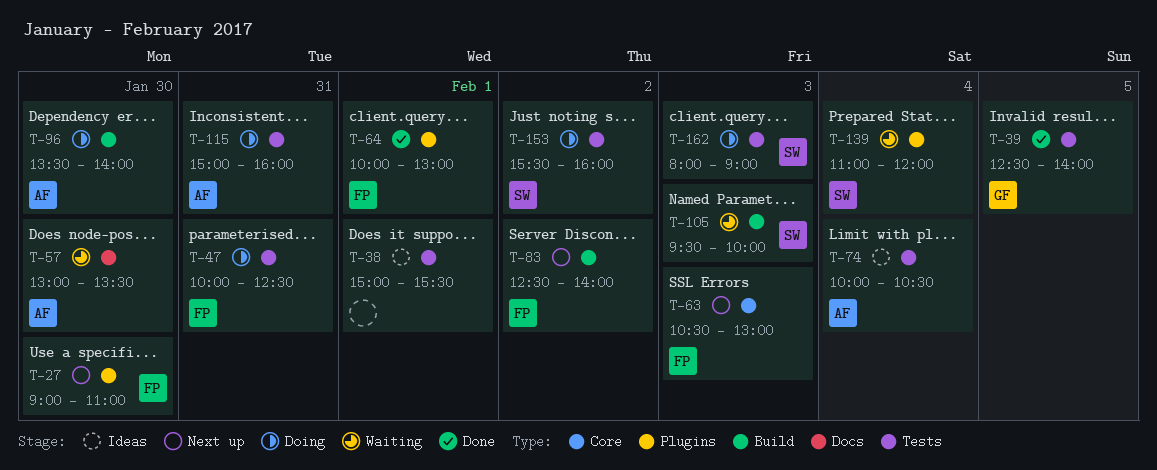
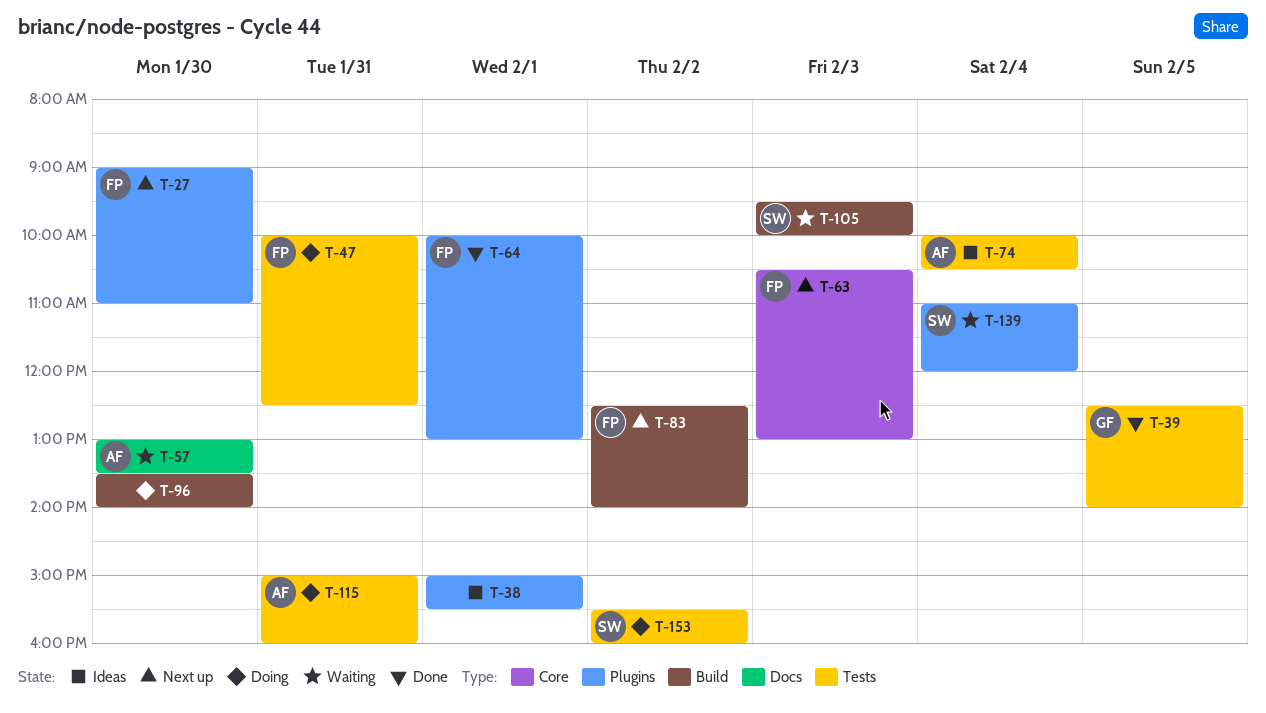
T-38, label: Tests -> Plugins
T-96, owner: AF -> none
T-162: present -> none

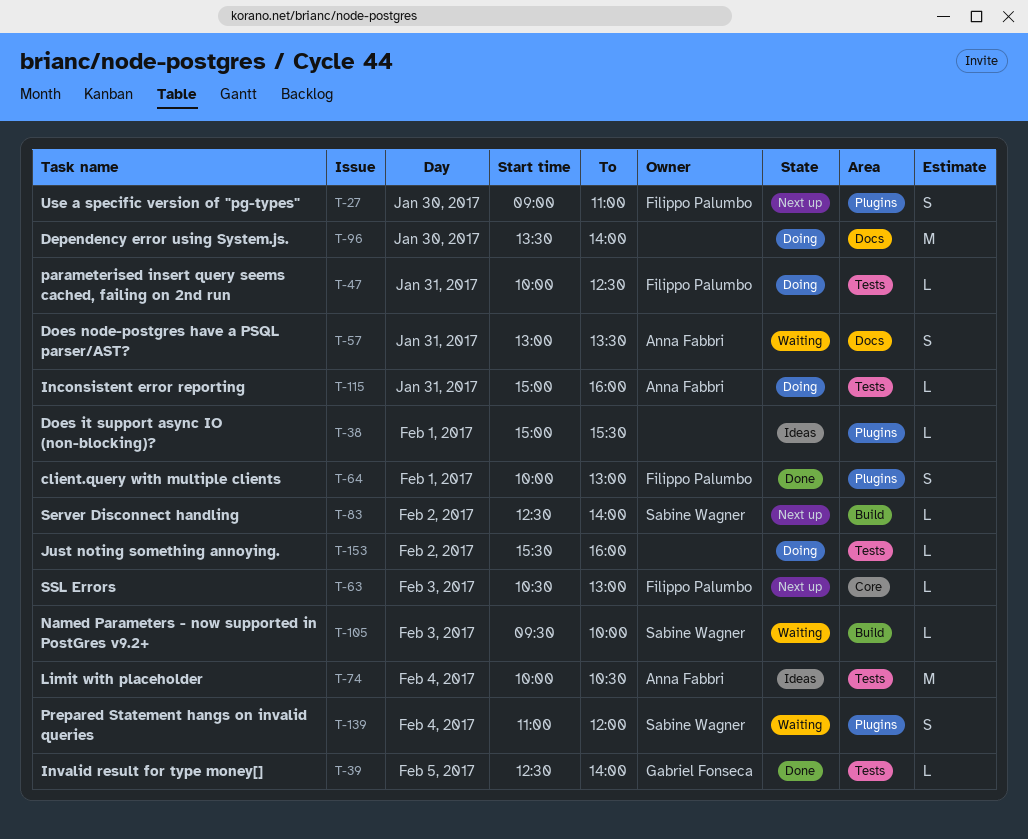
T-57, day: Jan 30 -> Jan 31
T-83, owner: Filippo Palumbo -> Sabine Wagner
T-96, label: Build -> Docs
T-153, owner: Sabine Wagner -> none

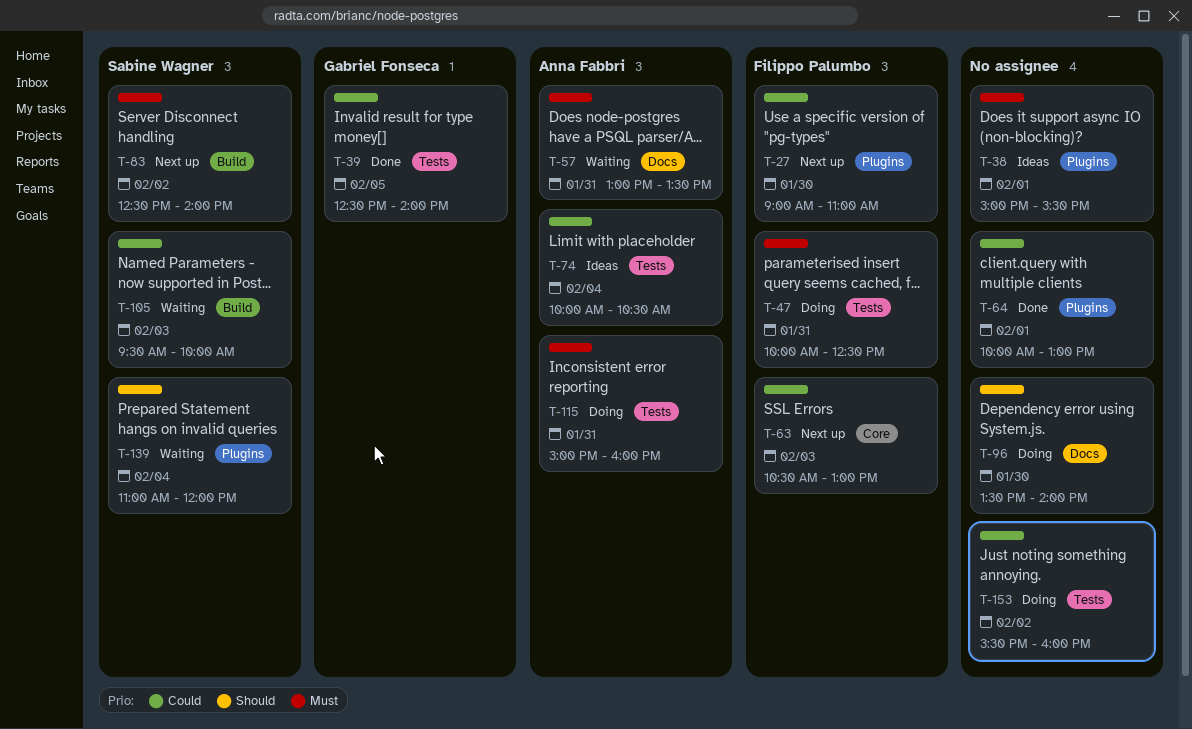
T-64, owner: Filippo Palumbo -> none

